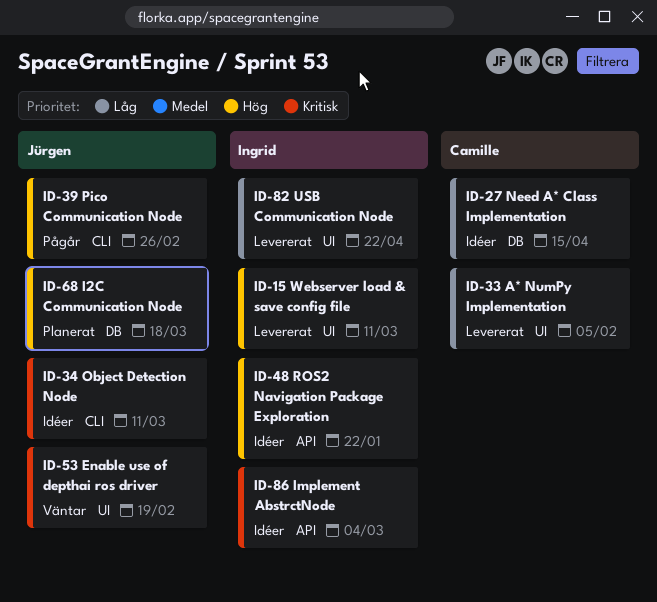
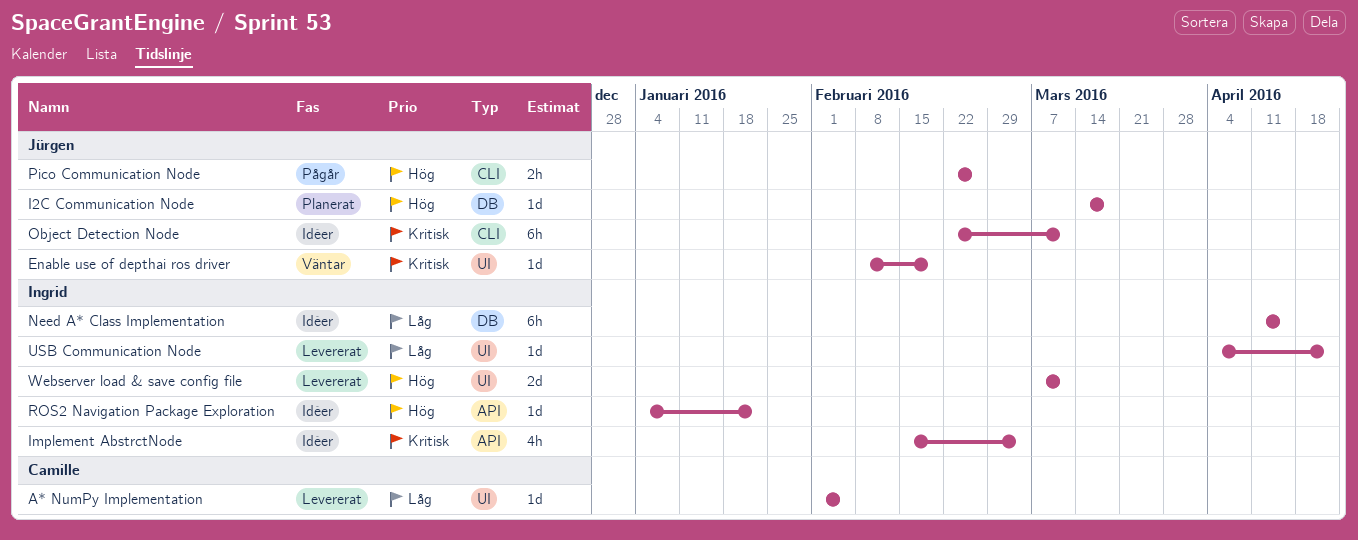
Need A* Class Implementation, owner: Camille -> Ingrid

